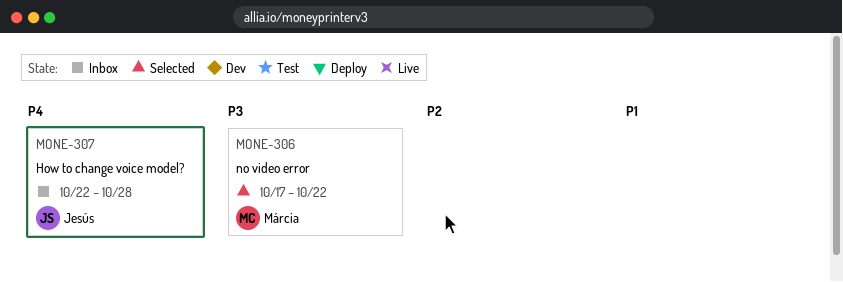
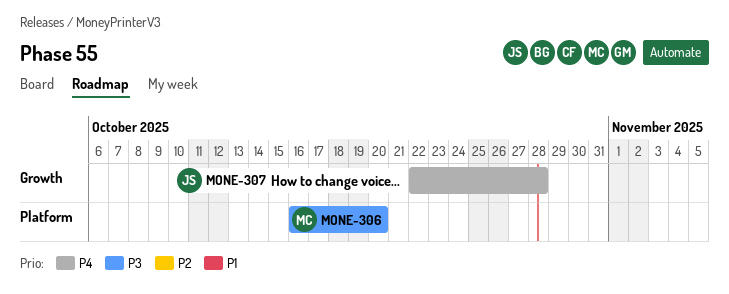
MONE-306, start: Oct 17 -> Oct 16
MONE-306, due: Oct 22 -> Oct 20

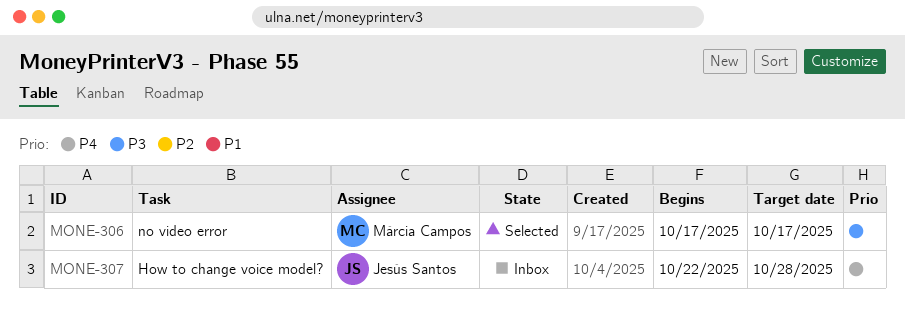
MONE-306, start: Oct 16 -> Oct 17
MONE-306, due: Oct 20 -> Oct 17

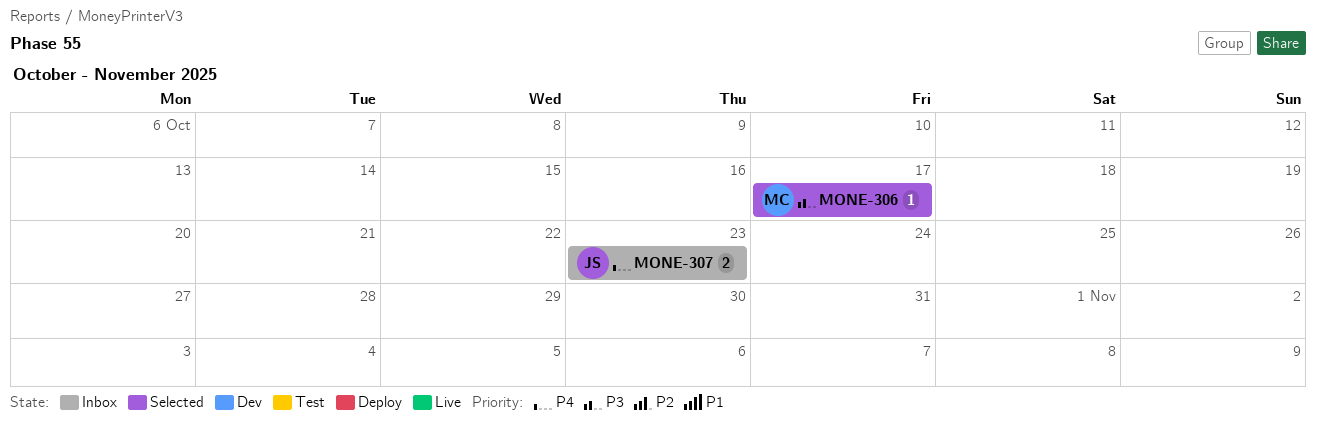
MONE-307, start: Oct 22 -> Oct 23
MONE-307, due: Oct 28 -> Oct 23

